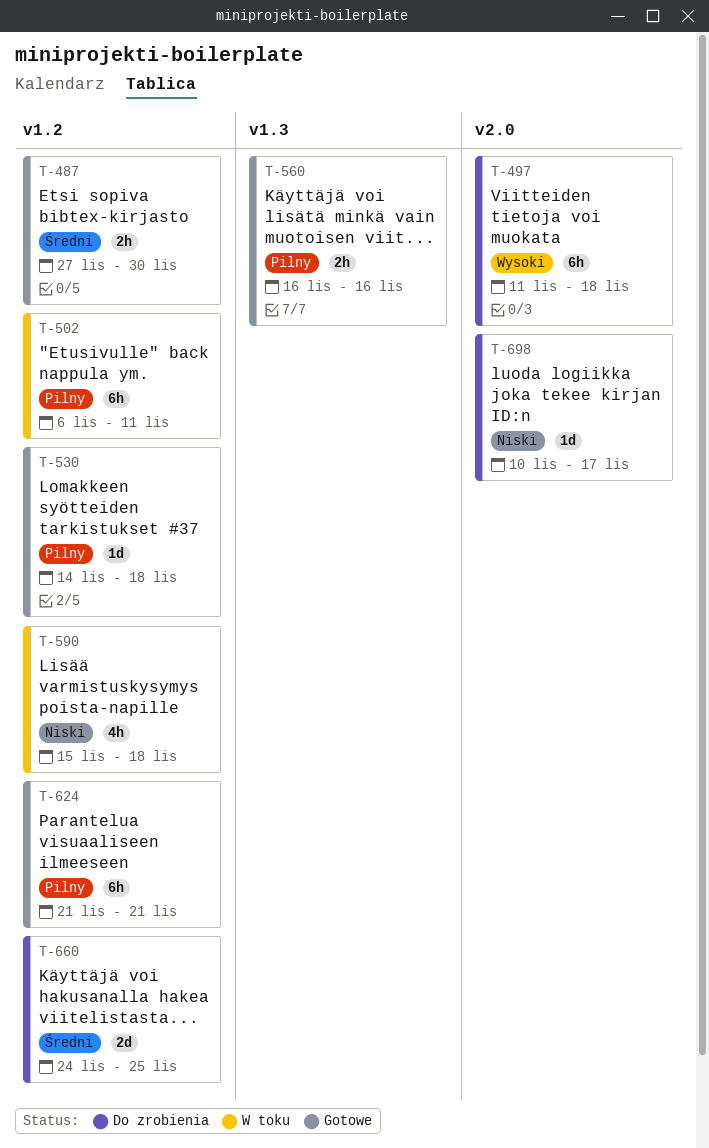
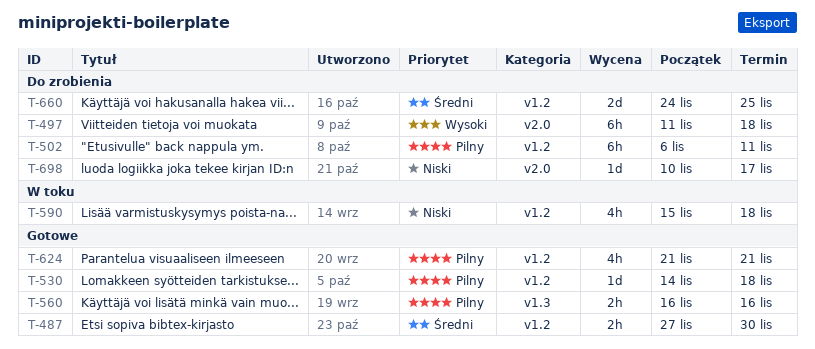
T-502, status: W toku -> Do zrobienia
T-624, estimate: 6h -> 4h

